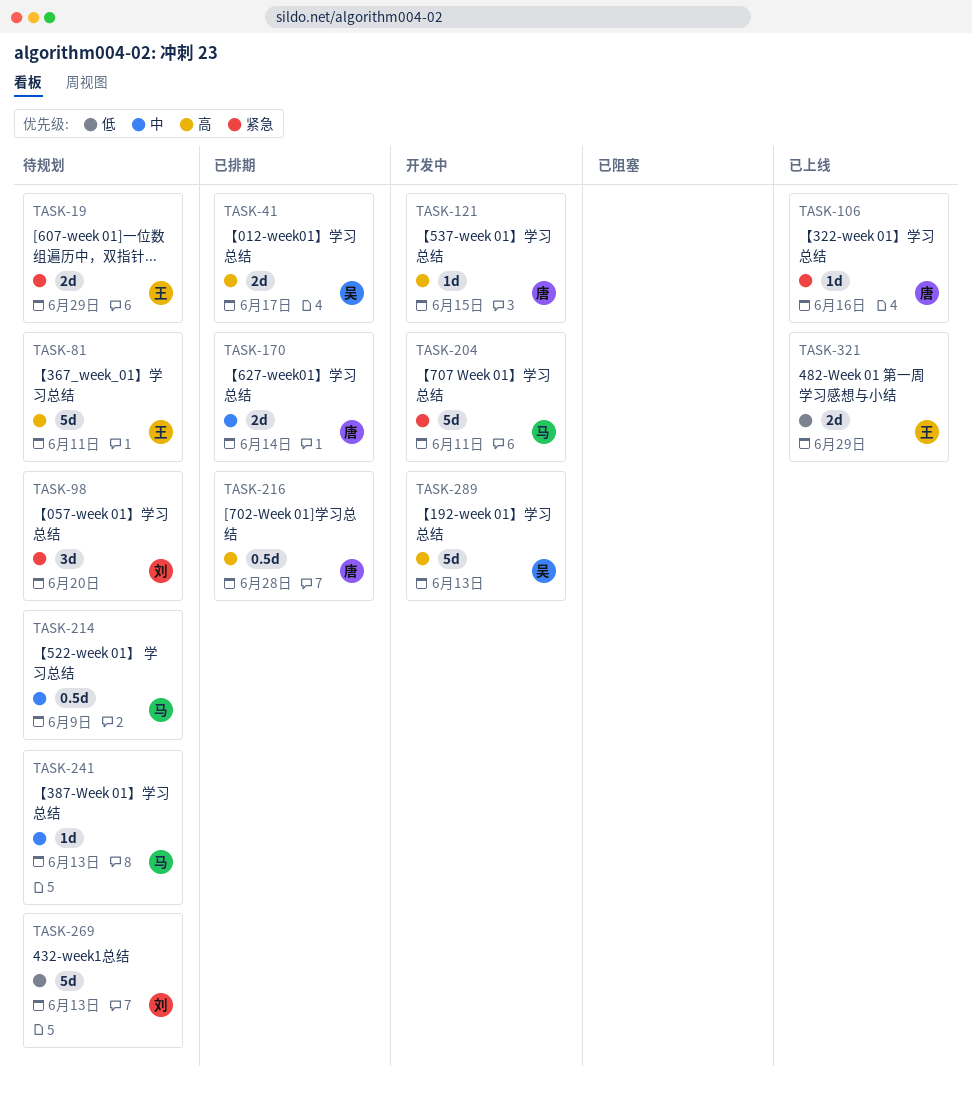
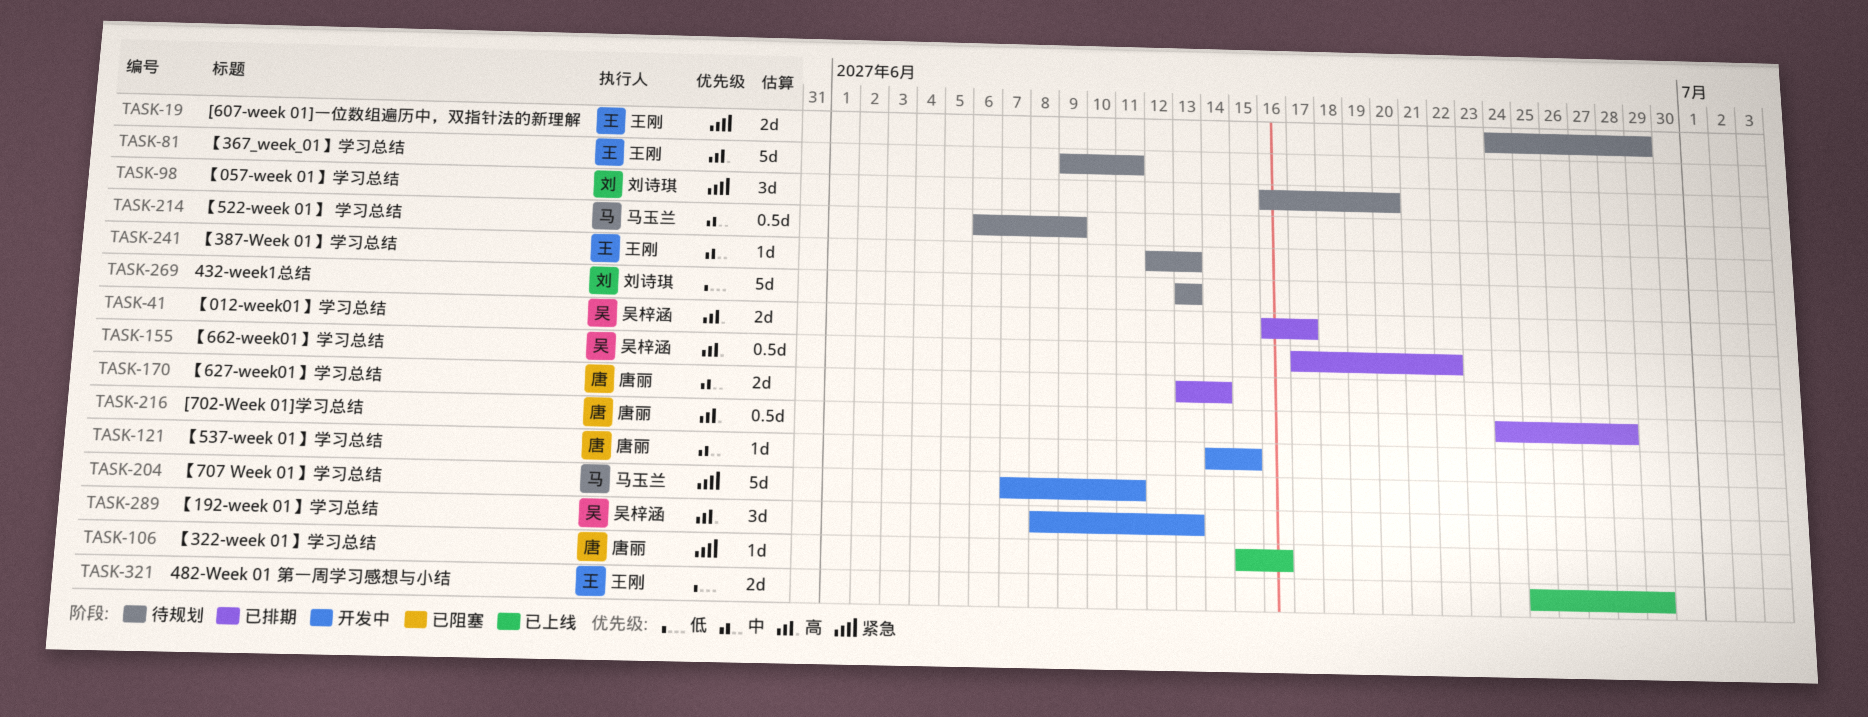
TASK-121, priority: 高 -> 中
TASK-155: none -> present
TASK-241, owner: 马玉兰 -> 王刚
TASK-289, estimate: 5d -> 3d

